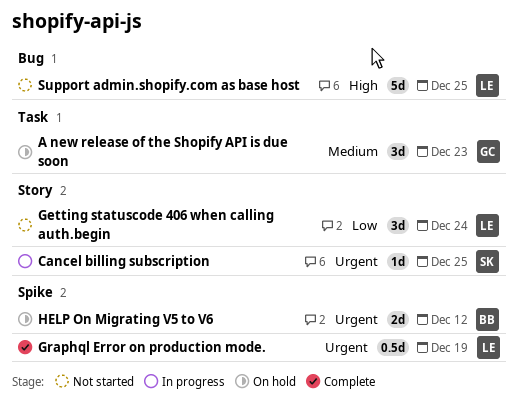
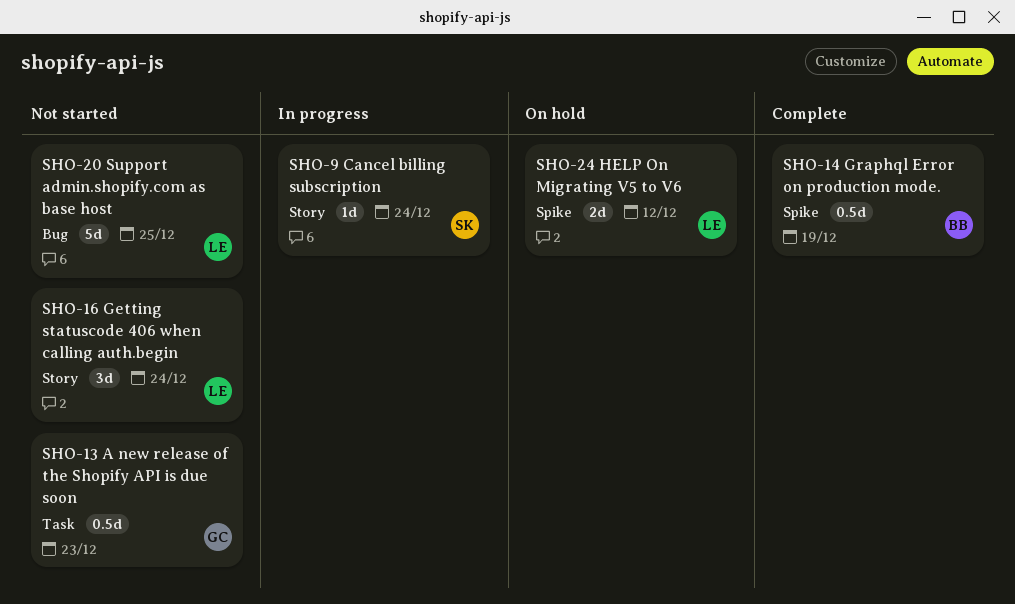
A new release of the Shopify API is due soon, status: On hold -> Not started
A new release of the Shopify API is due soon, estimate: 3d -> 0.5d
Cancel billing subscription, due: Dec 25 -> Dec 24
Graphql Error on production mode., owner: LE -> BB
HELP On Migrating V5 to V6, owner: BB -> LE

